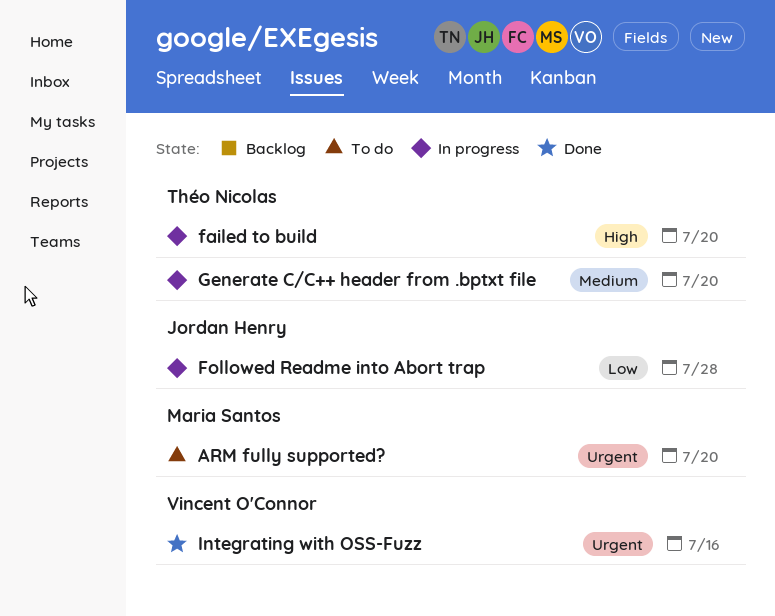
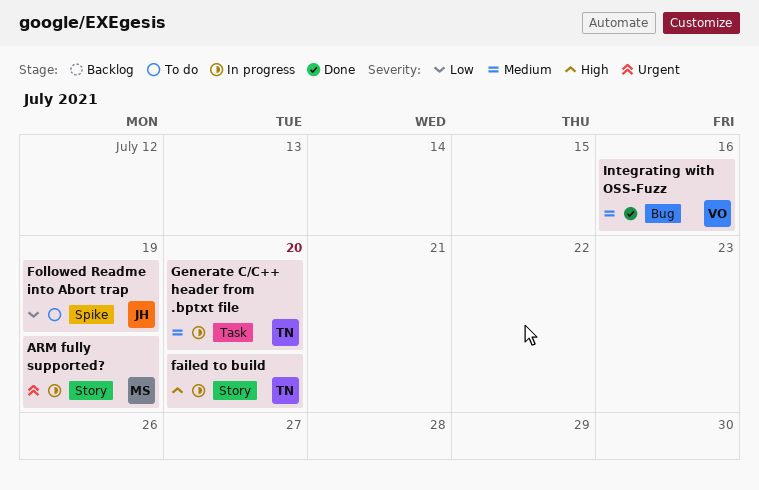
ARM fully supported?, status: To do -> In progress
ARM fully supported?, due: Jul 20 -> Jul 19
Followed Readme into Abort trap, status: In progress -> To do
Followed Readme into Abort trap, due: Jul 28 -> Jul 19
Integrating with OSS-Fuzz, priority: Urgent -> Medium

